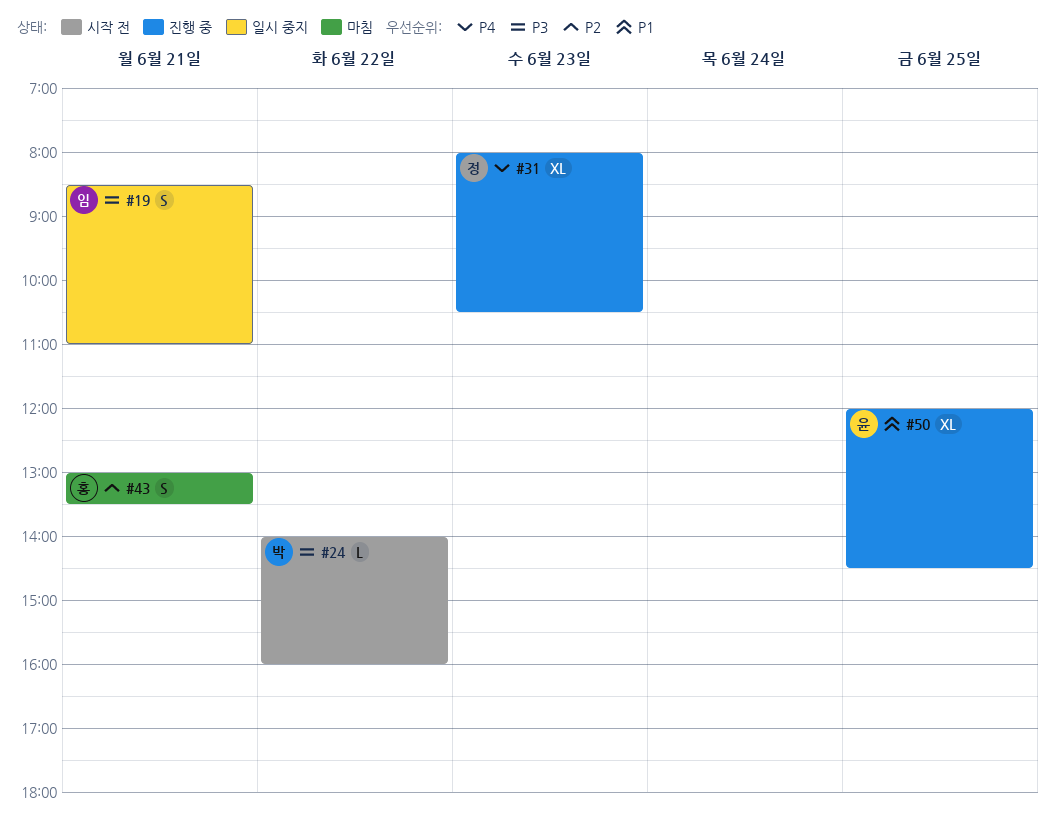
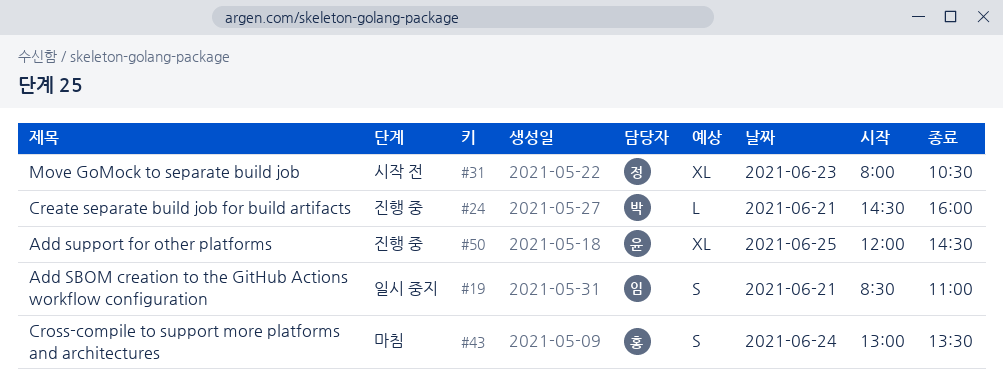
#24, status: 시작 전 -> 진행 중
#24, day: Jun 22 -> Jun 21
#24, begins: 14:00 -> 14:30
#31, status: 진행 중 -> 시작 전
#43, day: Jun 21 -> Jun 24

